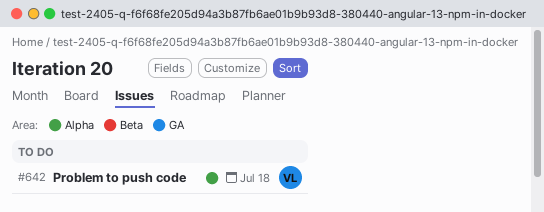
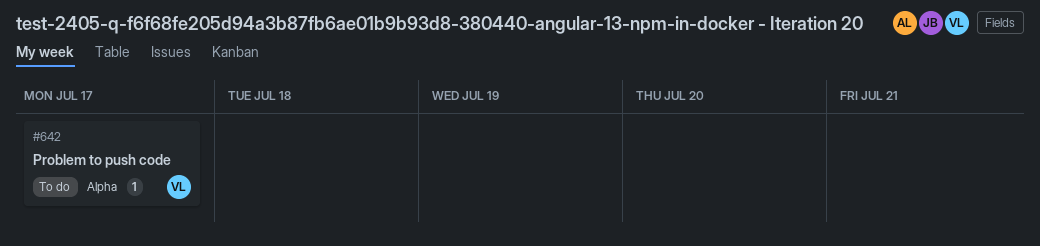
#642, due: Jul 18 -> Jul 17

